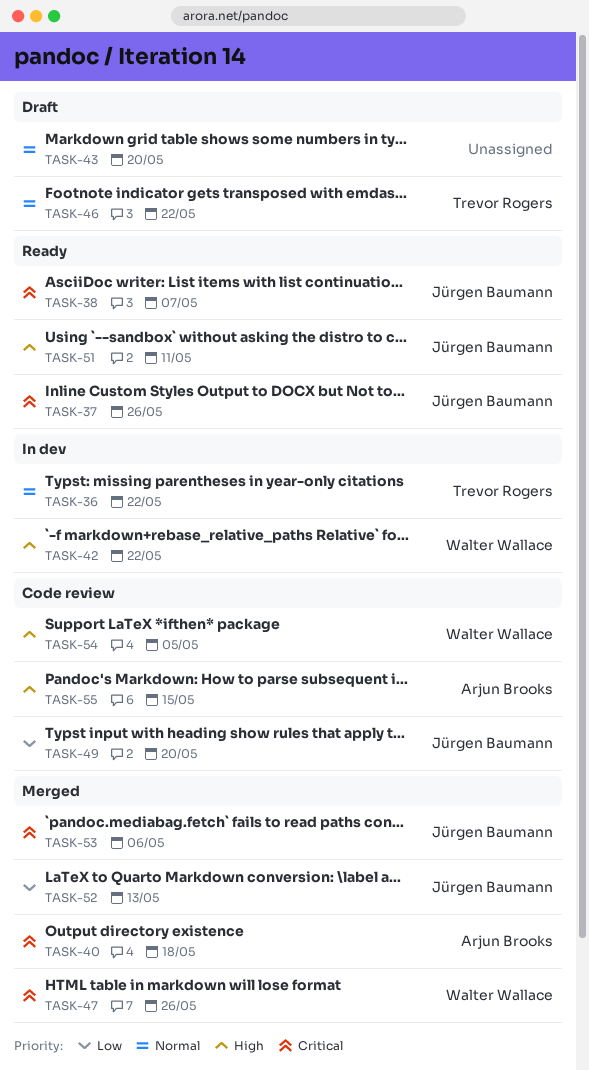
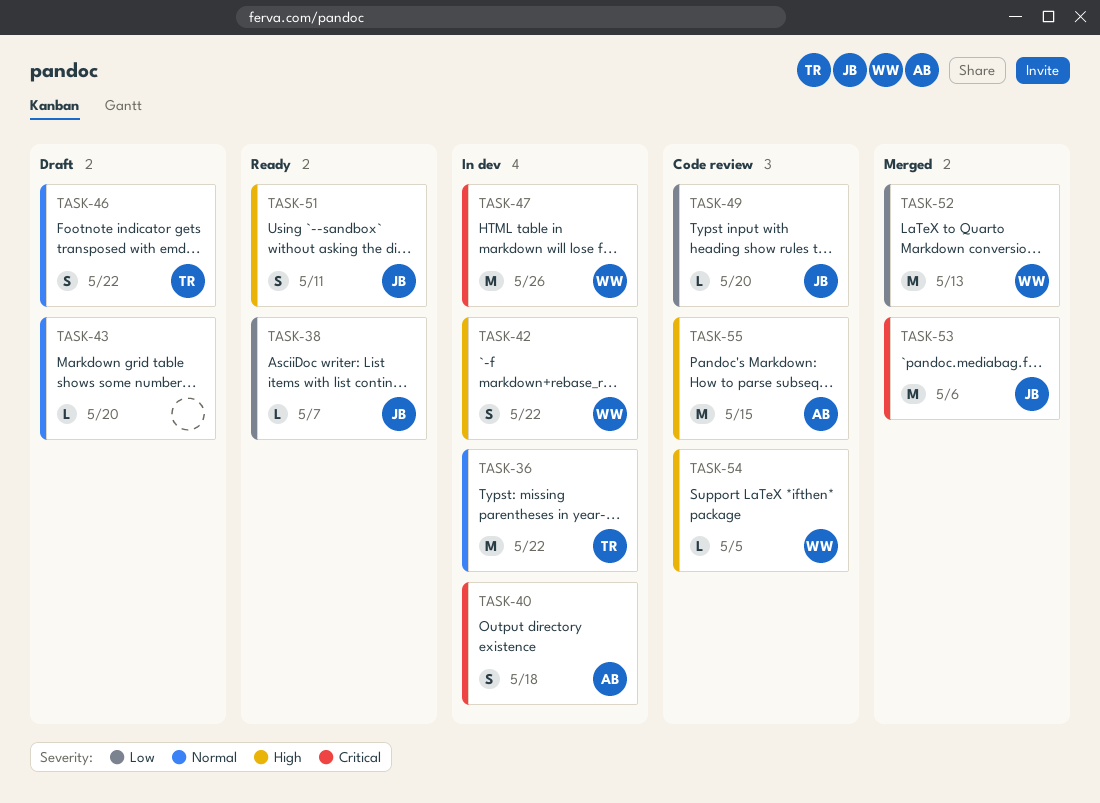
TASK-37: present -> none
TASK-38, priority: Critical -> Low
TASK-40, status: Merged -> In dev
TASK-47, status: Merged -> In dev
TASK-52, owner: Jürgen Baumann -> Walter Wallace

